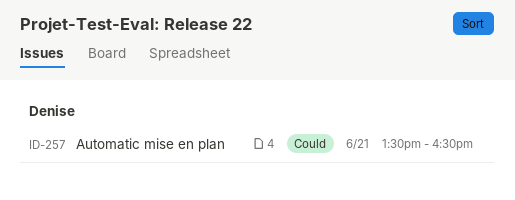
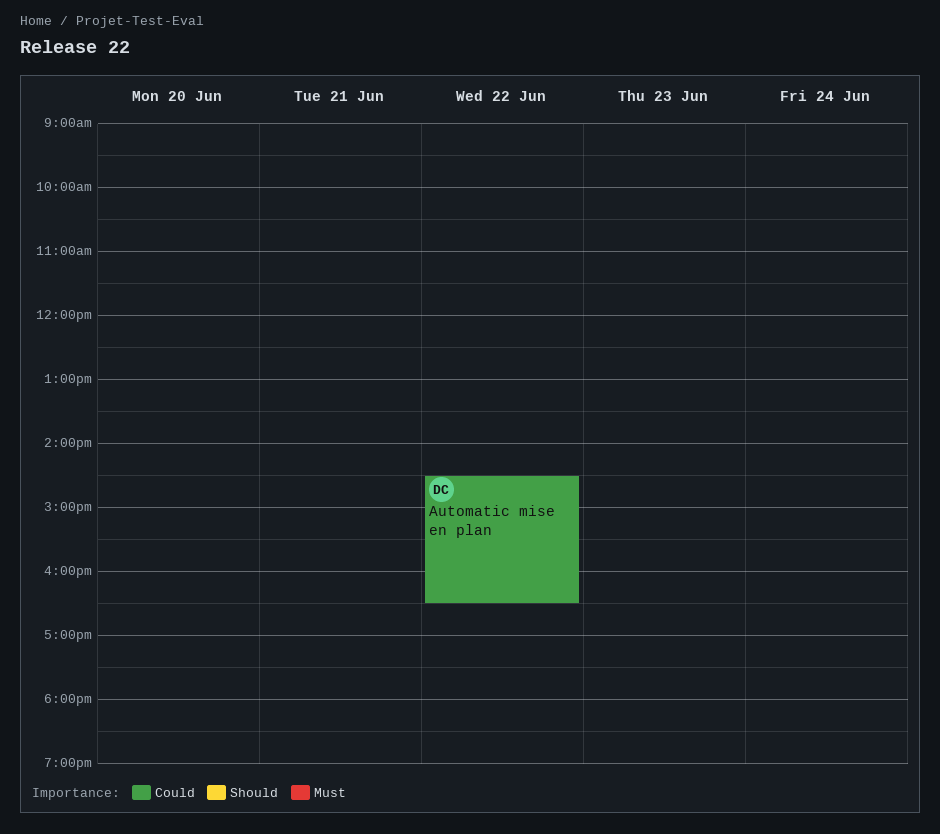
Automatic mise en plan, day: Jun 21 -> Jun 22
Automatic mise en plan, begins: 13:30 -> 14:30

